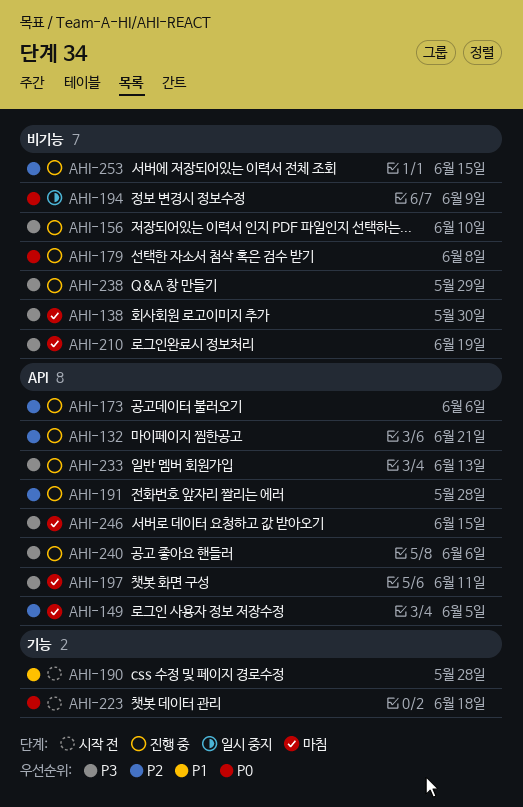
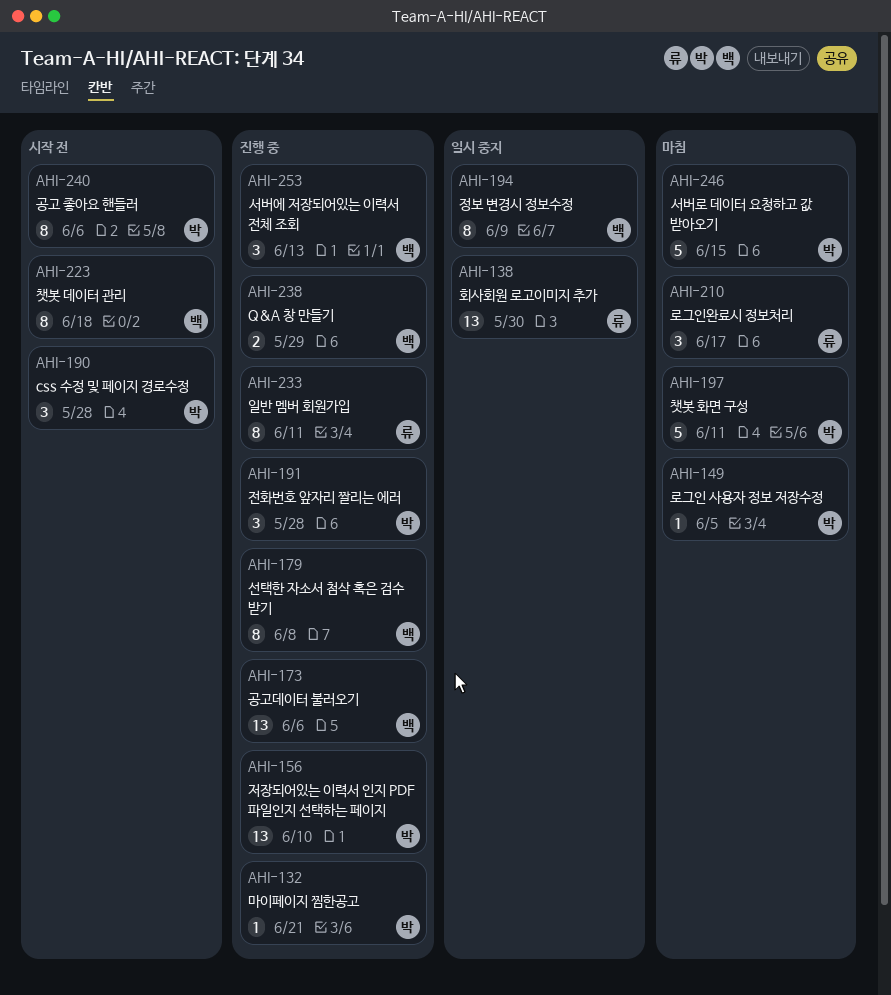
AHI-138, status: 마침 -> 일시 중지
AHI-210, due: Jun 19 -> Jun 17
AHI-233, due: Jun 13 -> Jun 11
AHI-240, status: 진행 중 -> 시작 전
AHI-253, due: Jun 15 -> Jun 13

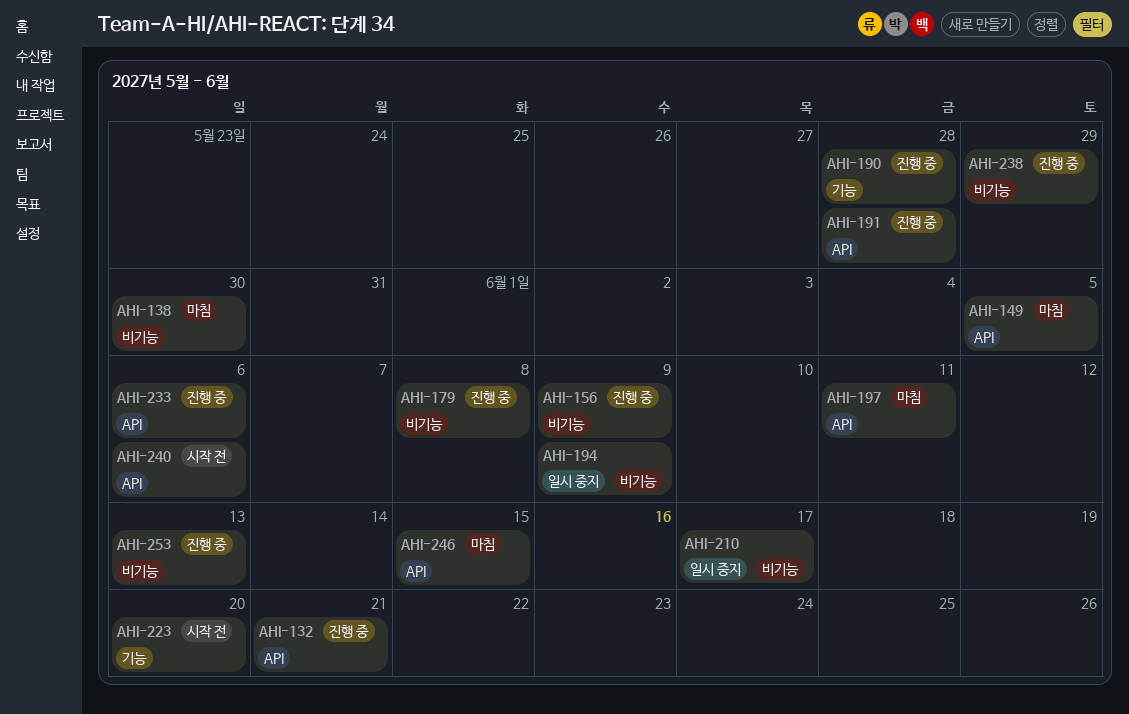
AHI-138, status: 일시 중지 -> 마침
AHI-156, due: Jun 10 -> Jun 9
AHI-173: present -> none
AHI-190, status: 시작 전 -> 진행 중
AHI-210, status: 마침 -> 일시 중지
AHI-223, due: Jun 18 -> Jun 20
AHI-233, due: Jun 11 -> Jun 6

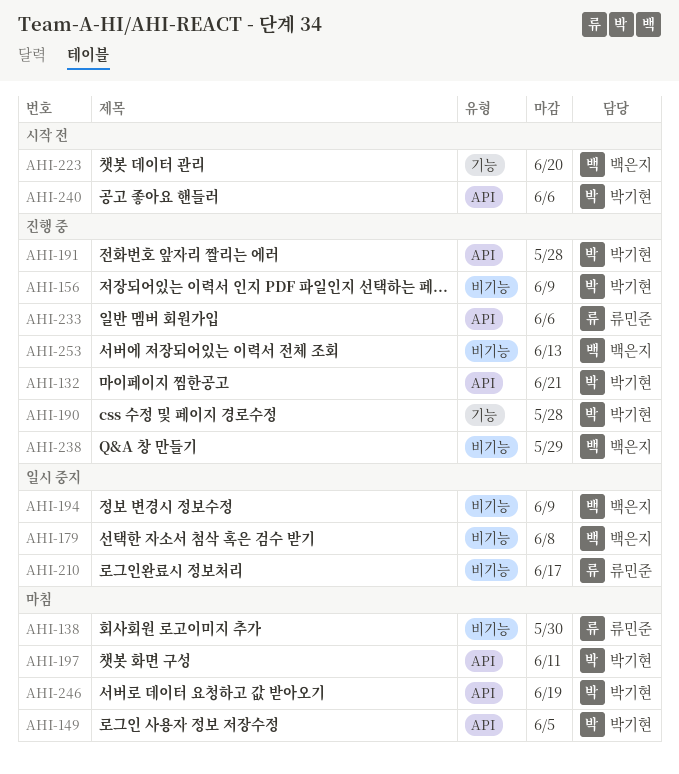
AHI-179, status: 진행 중 -> 일시 중지
AHI-246, due: Jun 15 -> Jun 19

